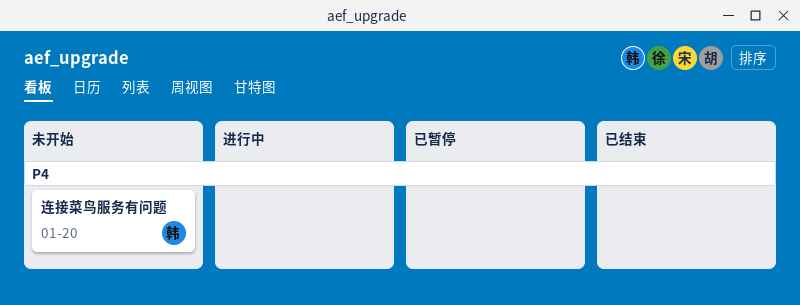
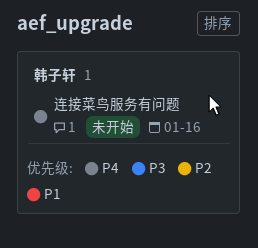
连接菜鸟服务有问题, due: Jan 20 -> Jan 16

